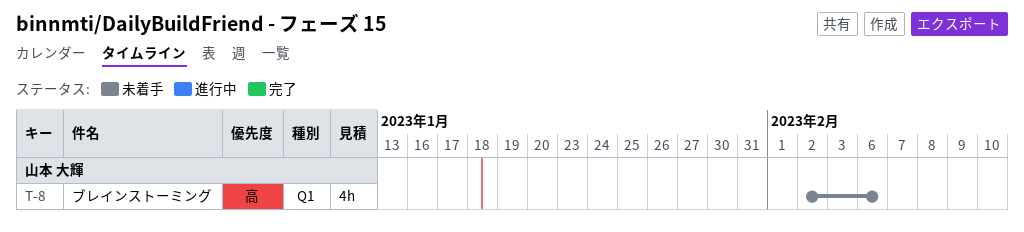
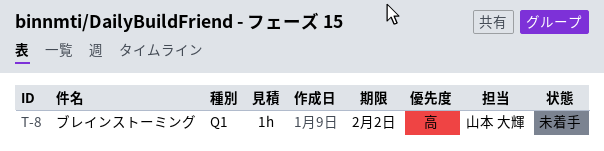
T-8, estimate: 4h -> 1h
T-8, due: Feb 6 -> Feb 2

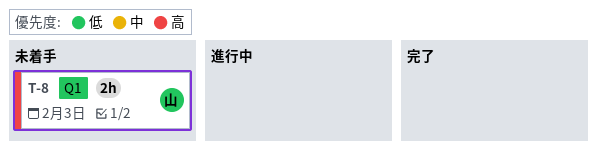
T-8, estimate: 1h -> 2h
T-8, due: Feb 2 -> Feb 3

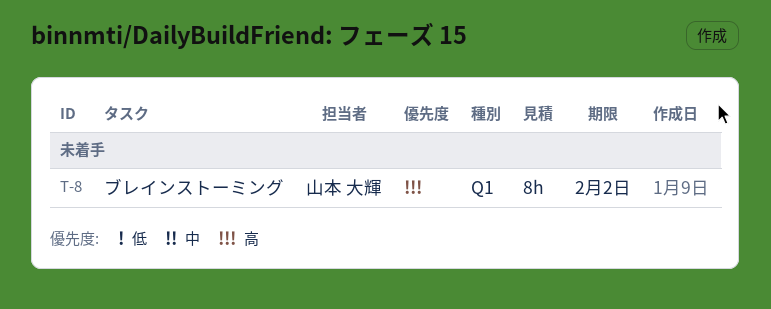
T-8, estimate: 2h -> 8h
T-8, due: Feb 3 -> Feb 2

